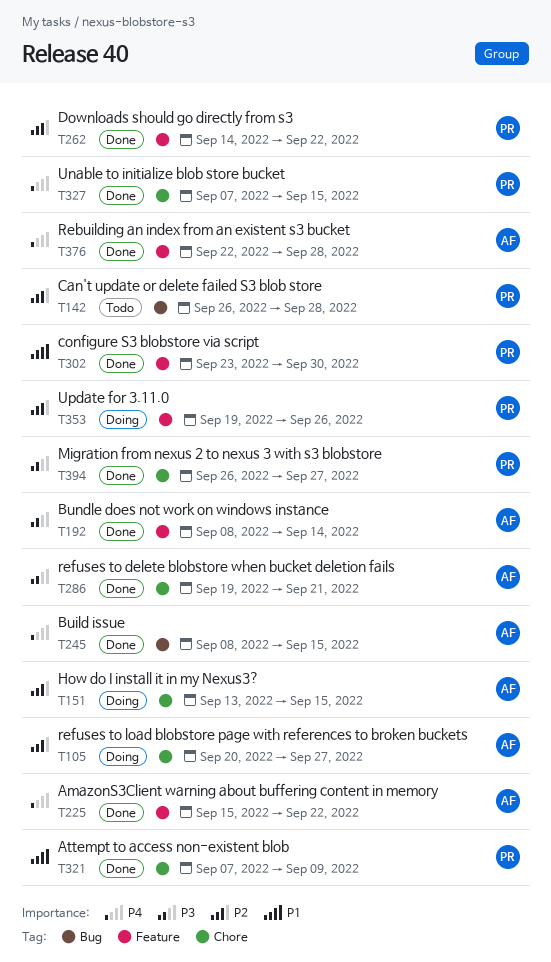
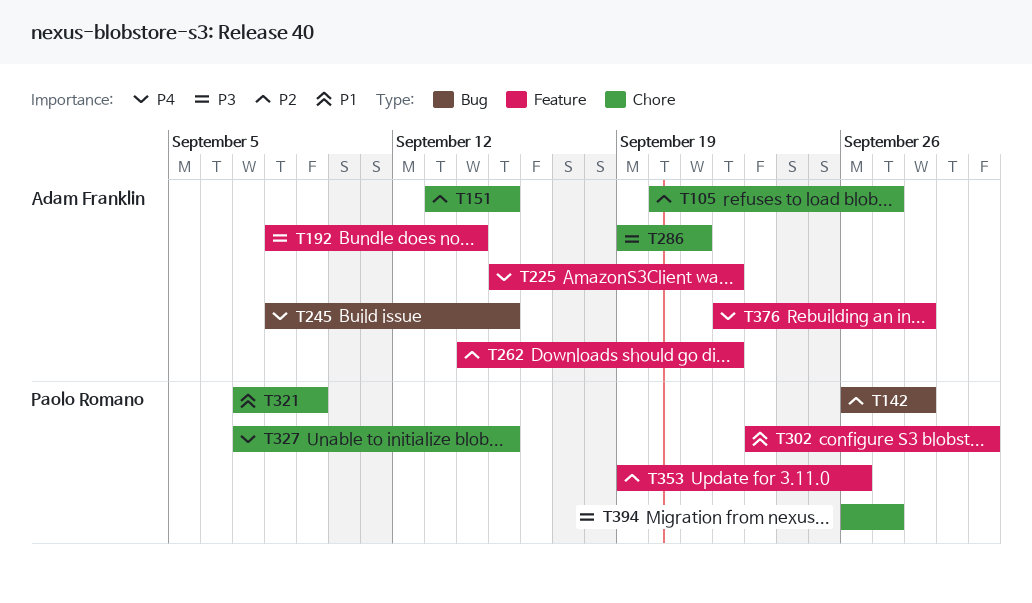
T262, owner: Paolo Romano -> Adam Franklin

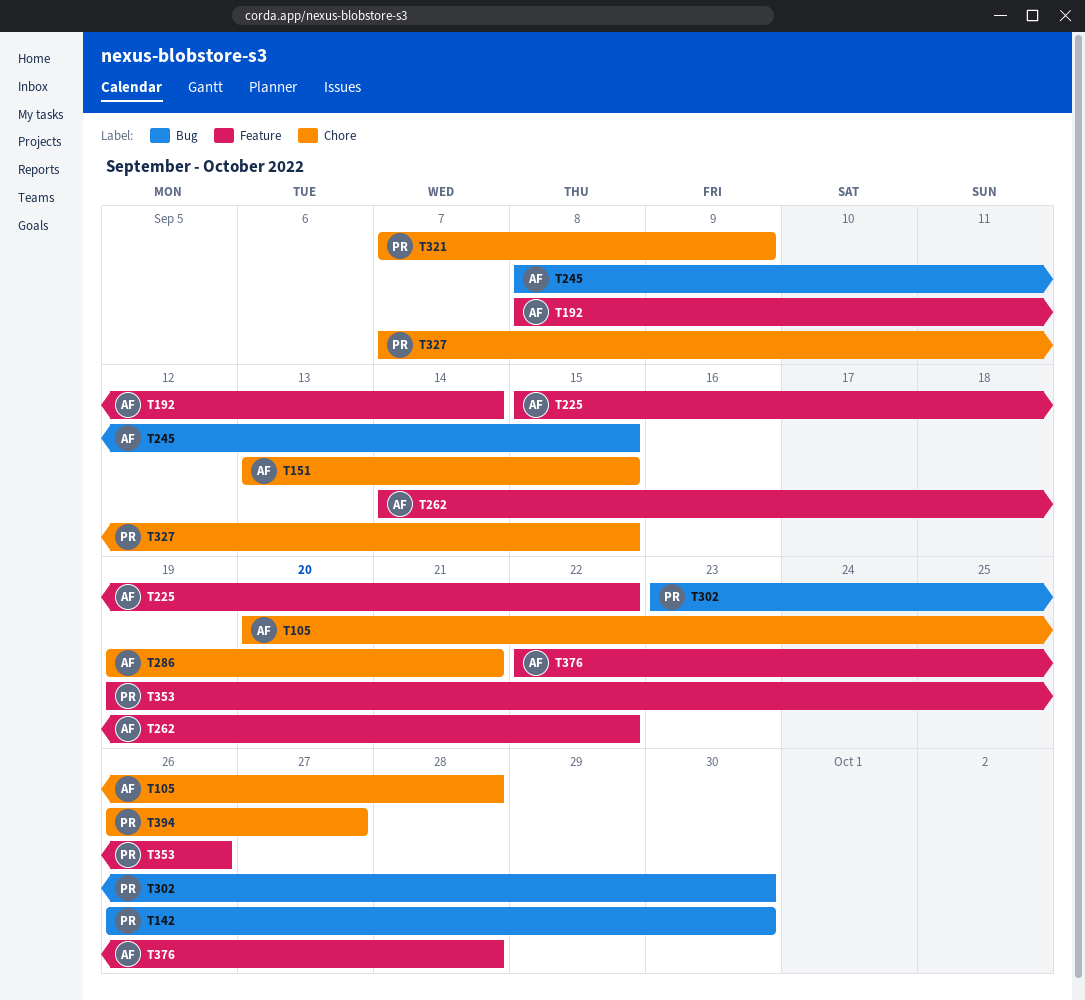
T105, due: Sep 27 -> Sep 28
T142, due: Sep 28 -> Sep 30
T302, label: Feature -> Bug

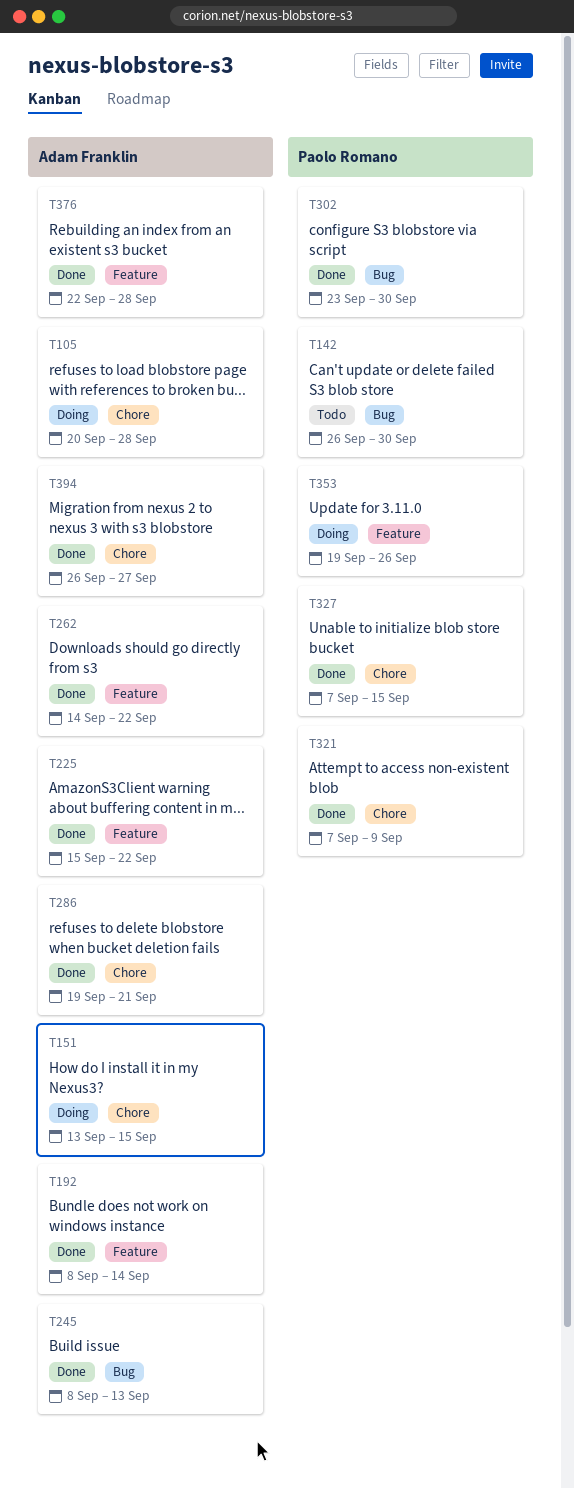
T245, due: Sep 15 -> Sep 13
T394, owner: Paolo Romano -> Adam Franklin

